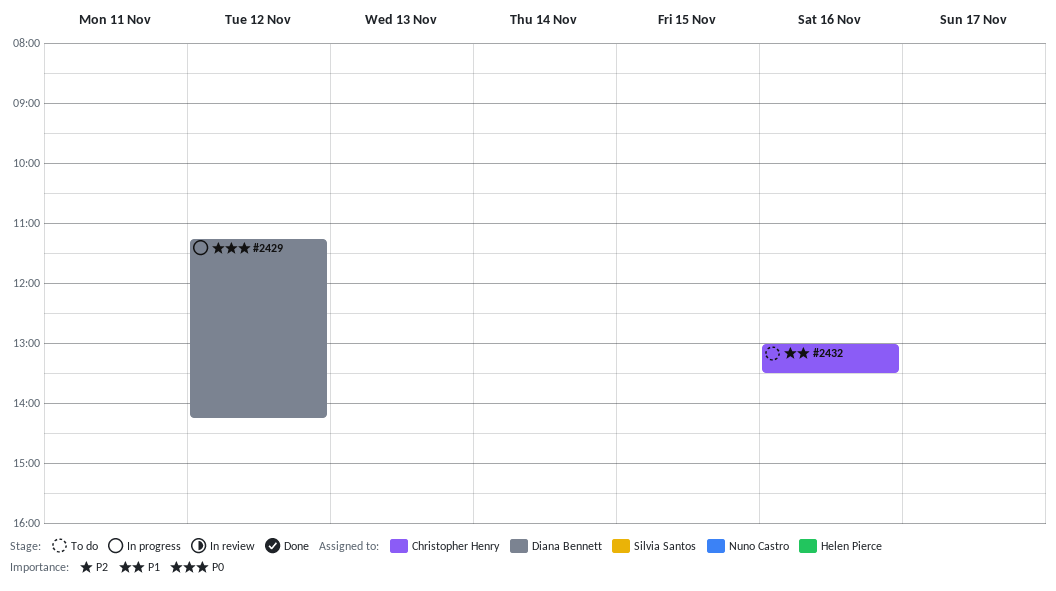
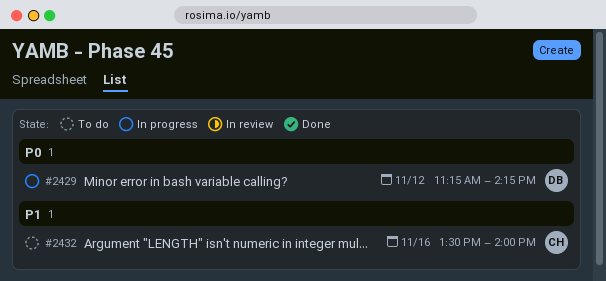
#2432, begins: 13:00 -> 13:30
#2432, ends: 13:30 -> 14:00

